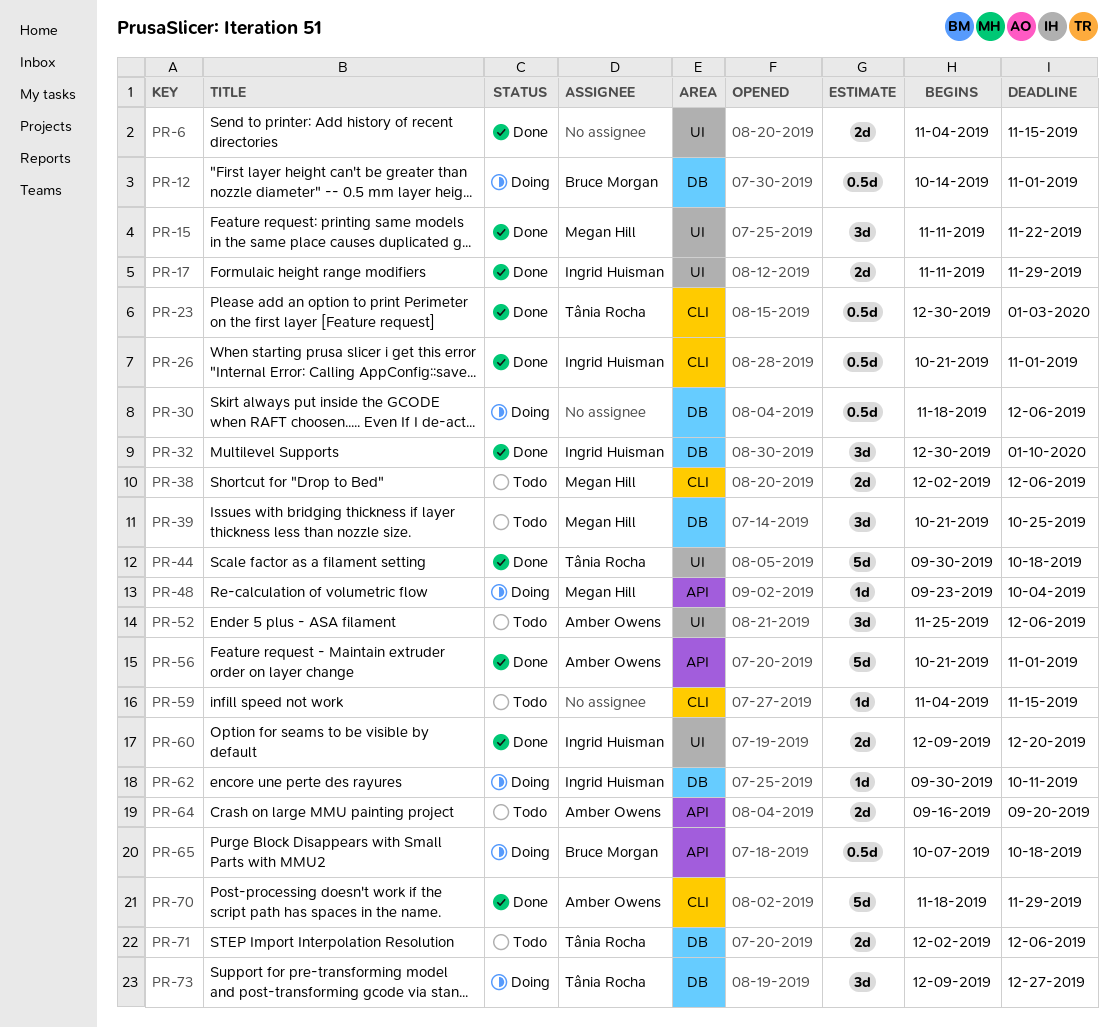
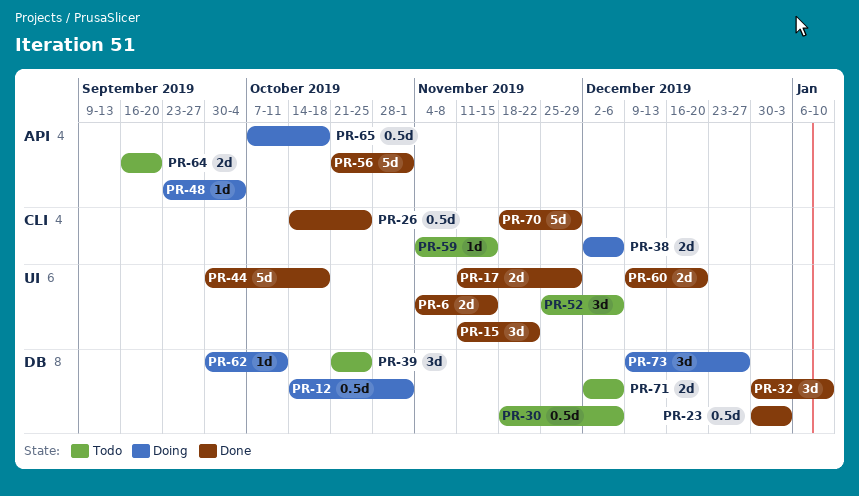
PR-23, label: CLI -> DB
PR-26, start: Oct 21 -> Oct 14
PR-26, due: Nov 1 -> Oct 25
PR-30, status: Doing -> Todo
PR-38, status: Todo -> Doing

